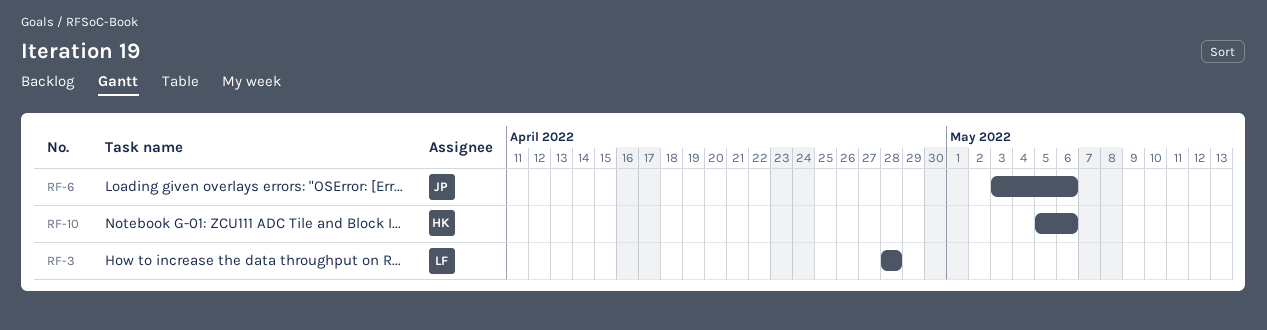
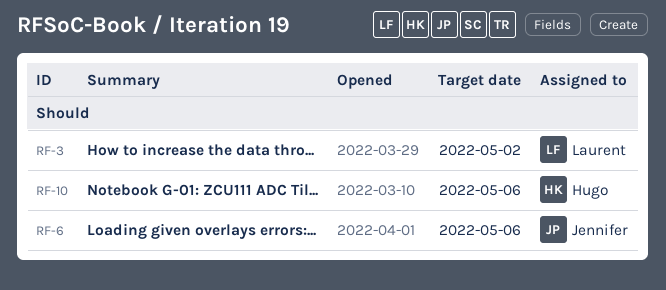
RF-3, due: Apr 28 -> May 2

